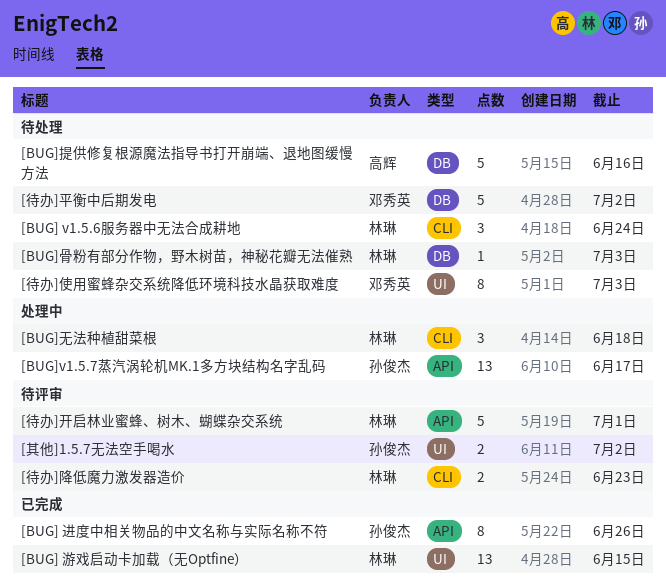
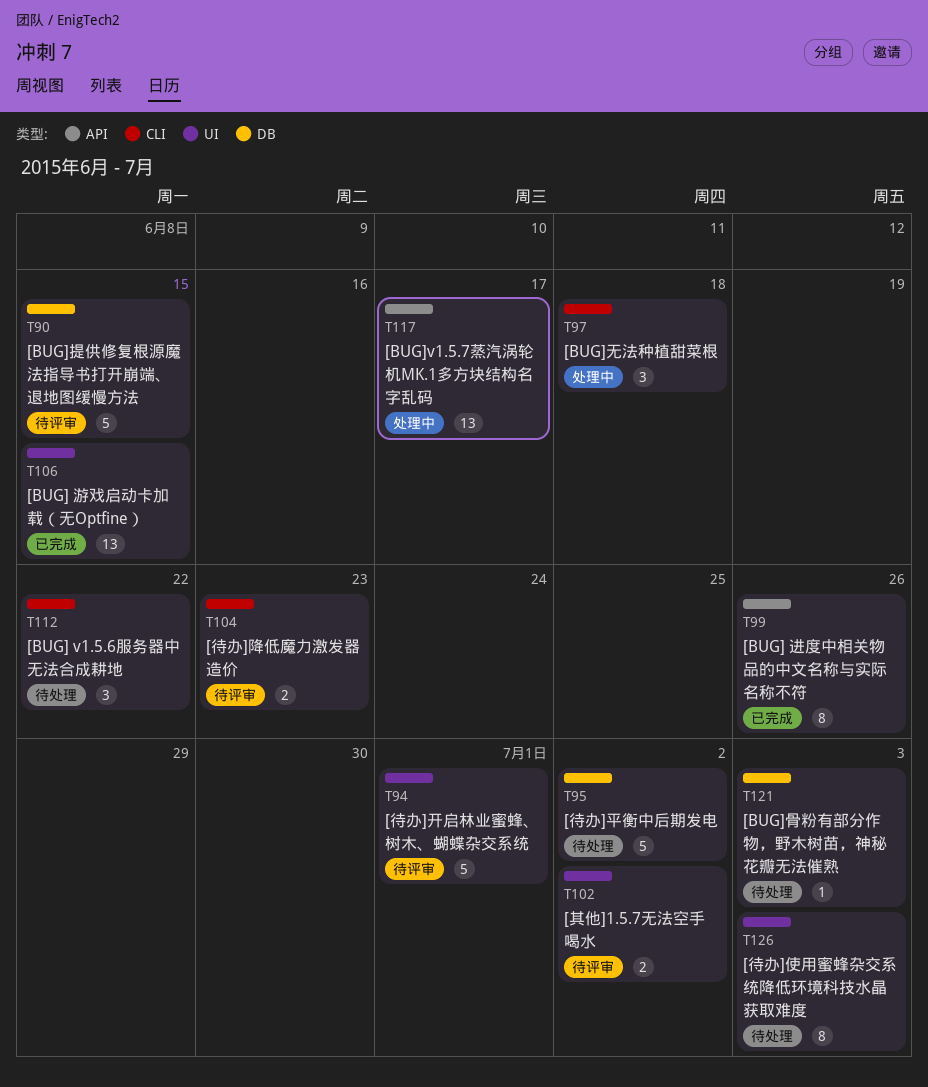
[BUG] v1.5.6服务器中无法合成耕地, due: Jun 24 -> Jun 22
[BUG]提供修复根源魔法指导书打开崩端、退地图缓慢方法, status: 待处理 -> 待评审
[BUG]提供修复根源魔法指导书打开崩端、退地图缓慢方法, due: Jun 16 -> Jun 15
[待办]开启林业蜜蜂、树木、蝴蝶杂交系统, label: API -> UI

